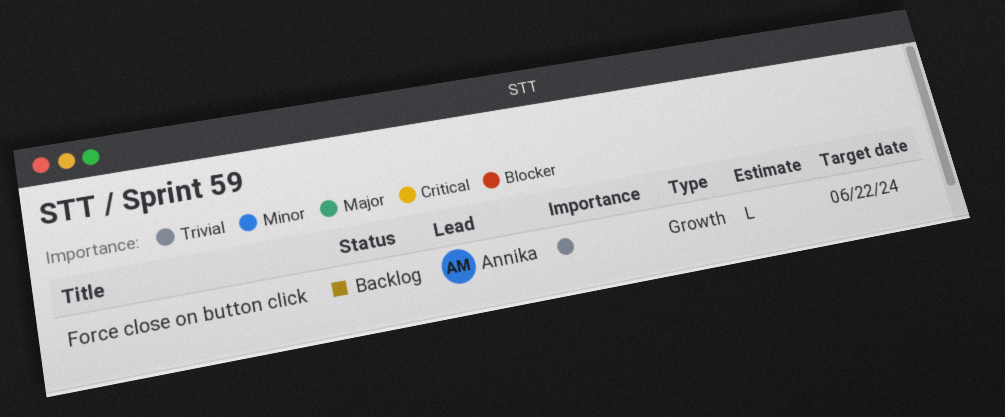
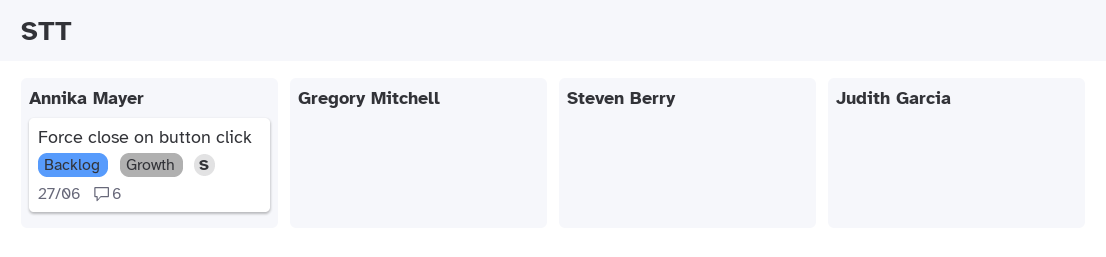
Force close on button click, estimate: L -> S
Force close on button click, due: Jun 22 -> Jun 27

